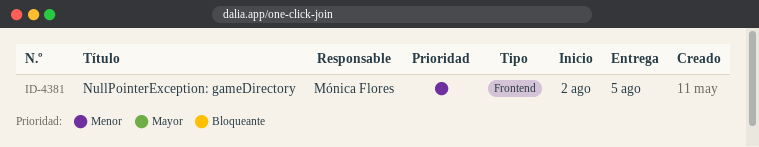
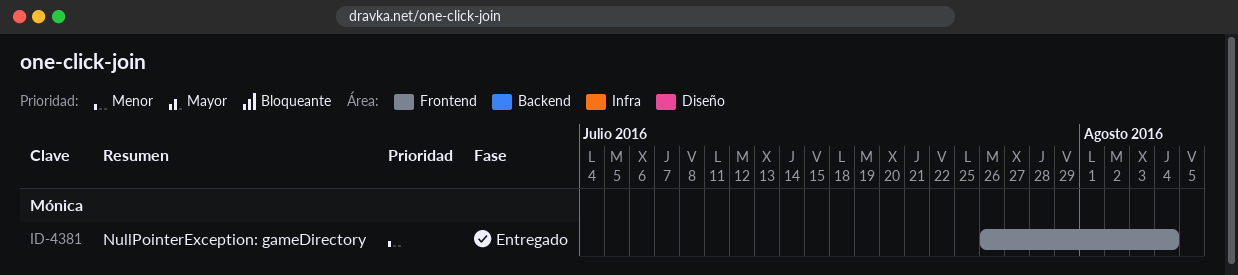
ID-4381, start: Aug 2 -> Jul 26
ID-4381, due: Aug 5 -> Aug 4

